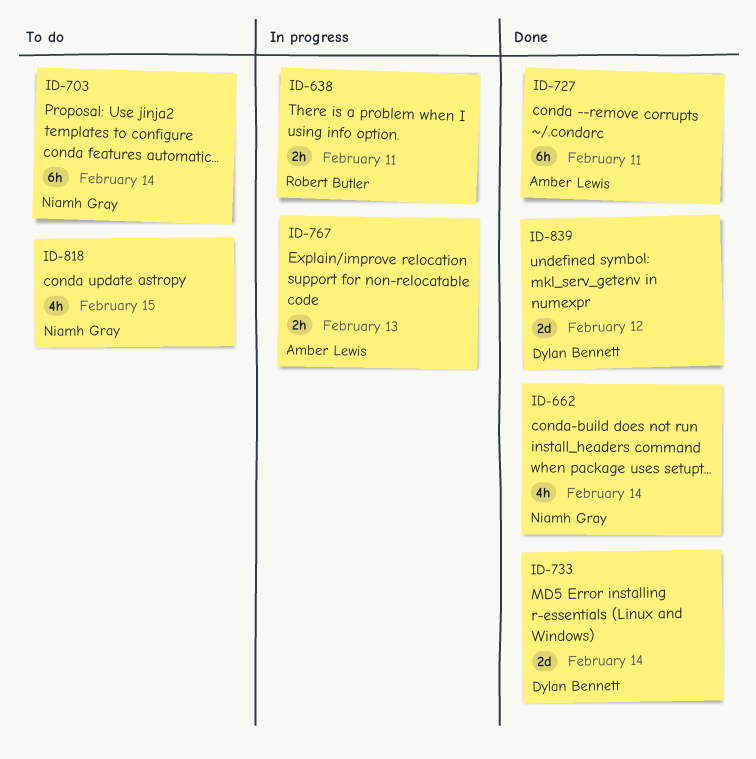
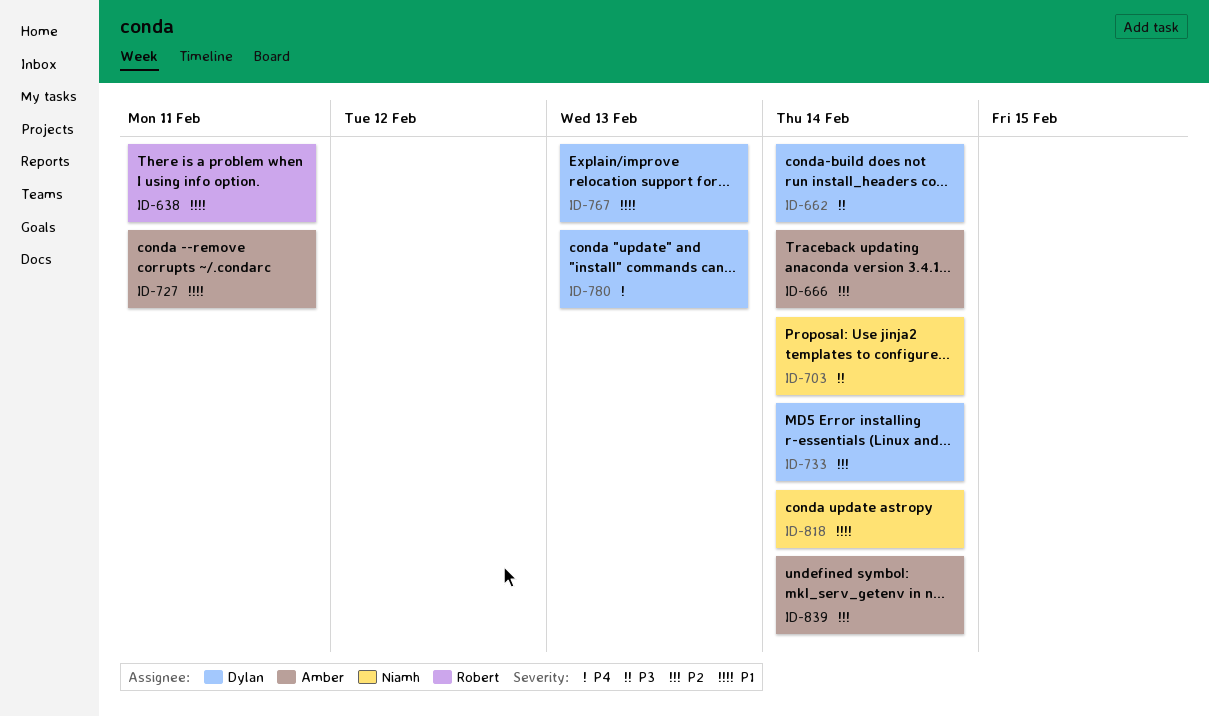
ID-662, owner: Niamh Gray -> Dylan Bennett
ID-666: none -> present
ID-767, owner: Amber Lewis -> Dylan Bennett
ID-780: none -> present
ID-818, due: Feb 15 -> Feb 14
ID-839, owner: Dylan Bennett -> Amber Lewis
ID-839, due: Feb 12 -> Feb 14

